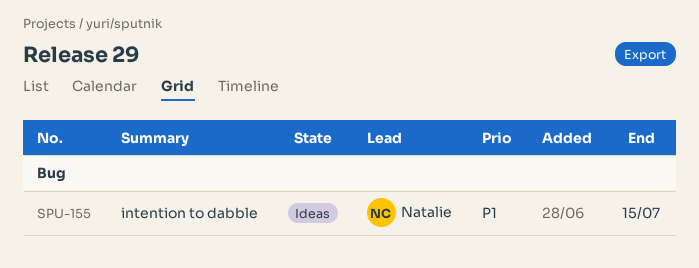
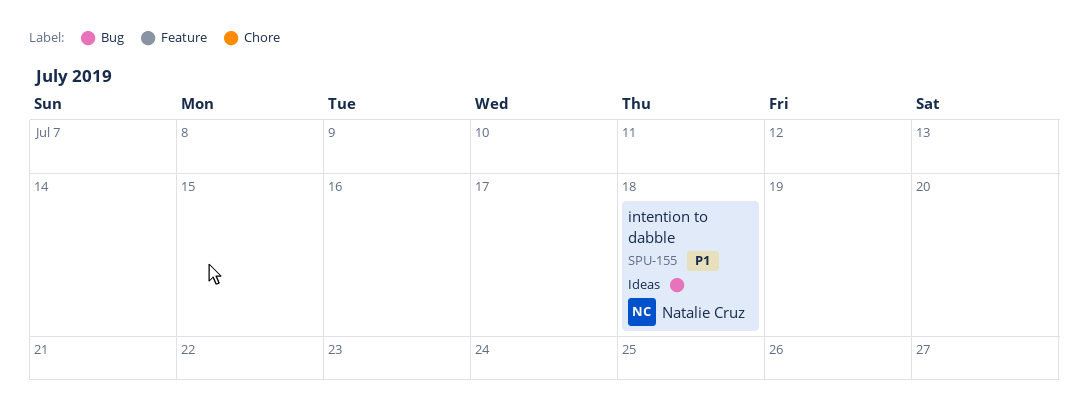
SPU-155, due: Jul 15 -> Jul 18

